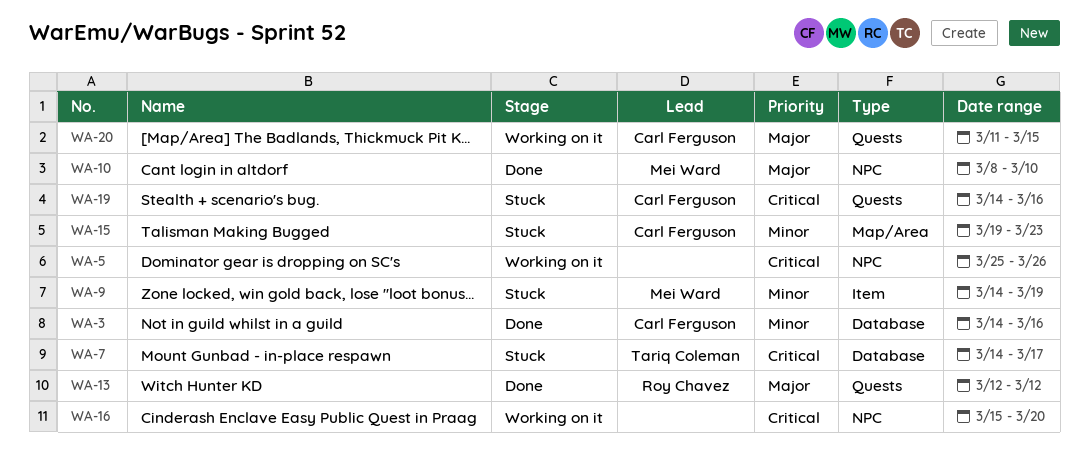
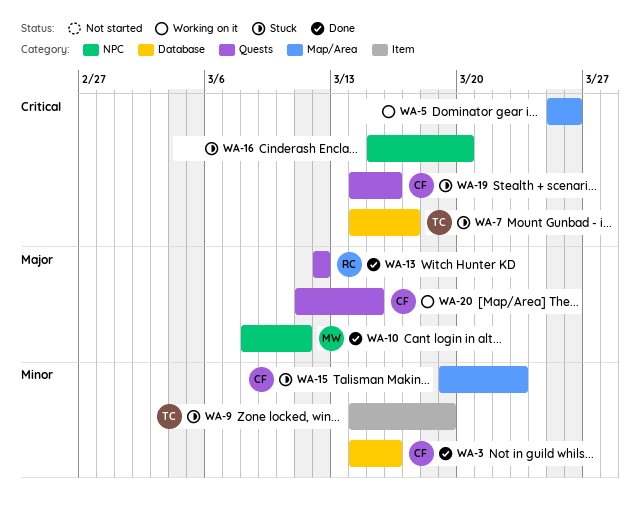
WA-5, label: NPC -> Map/Area
WA-9, owner: Mei Ward -> Tariq Coleman
WA-10, due: Mar 10 -> Mar 11
WA-16, status: Working on it -> Stuck

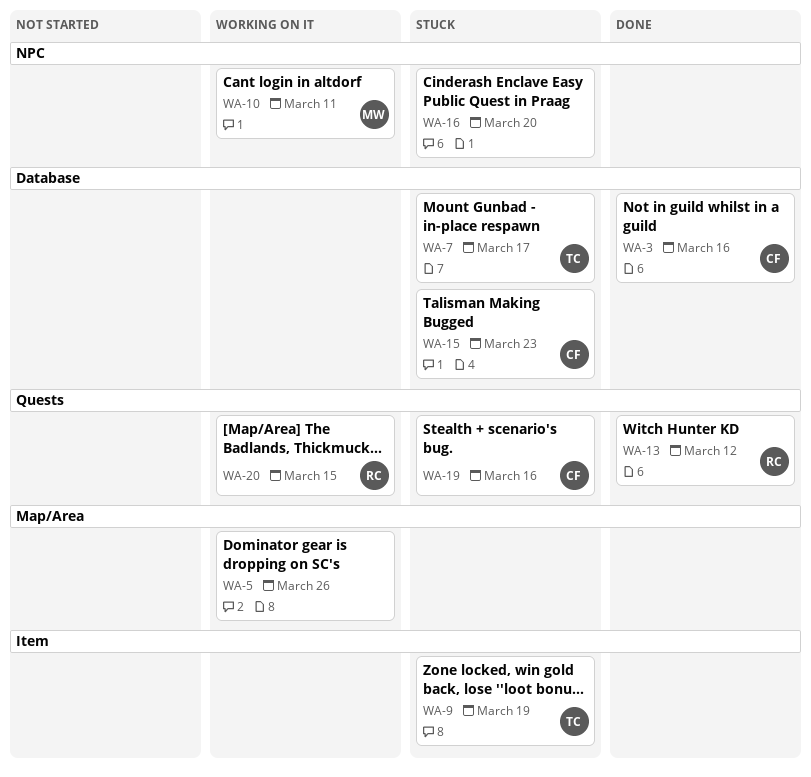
WA-10, status: Done -> Working on it
WA-15, label: Map/Area -> Database
WA-20, owner: CF -> RC

